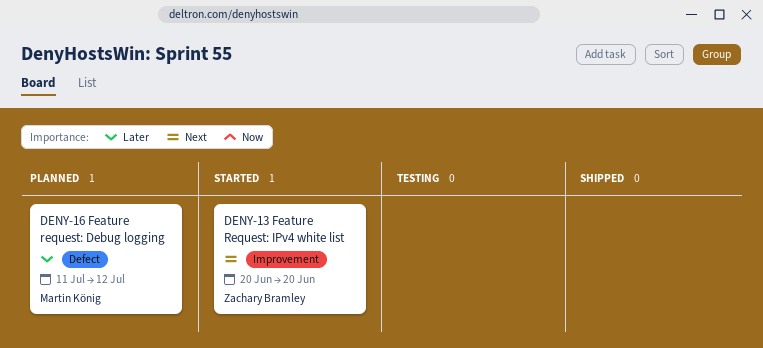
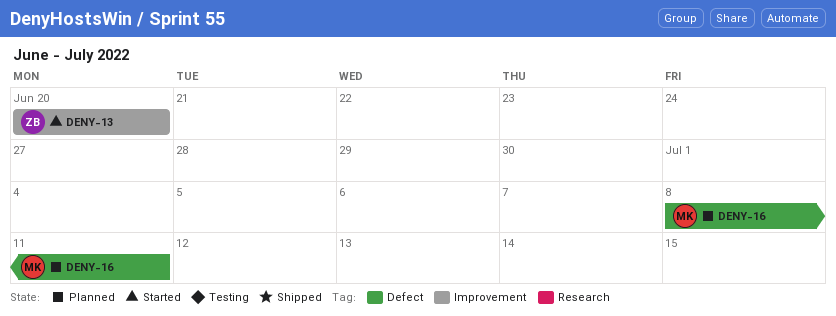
DENY-16, start: Jul 11 -> Jul 8
DENY-16, due: Jul 12 -> Jul 11

